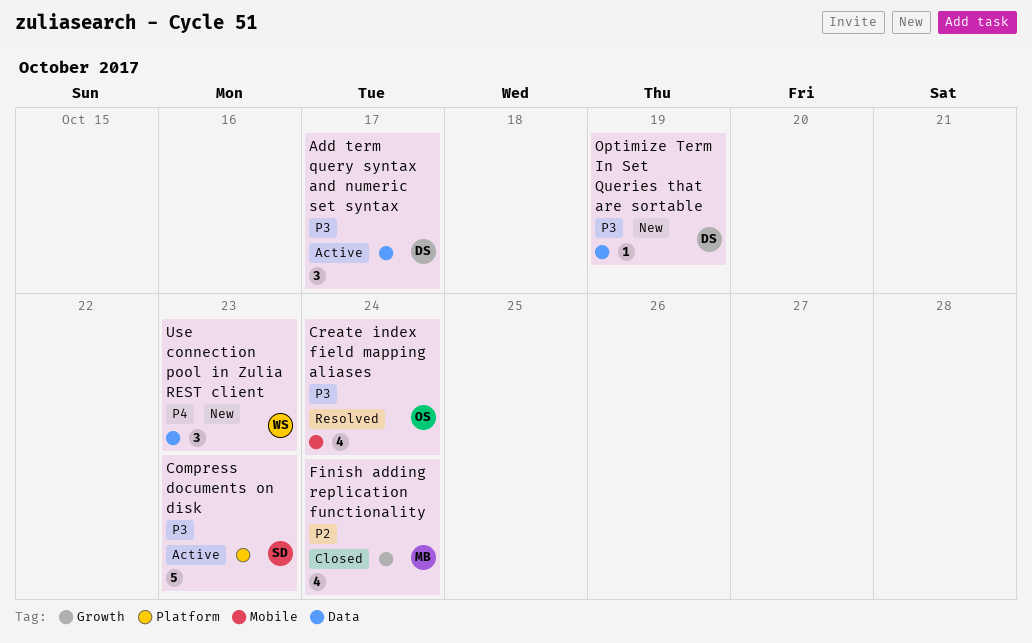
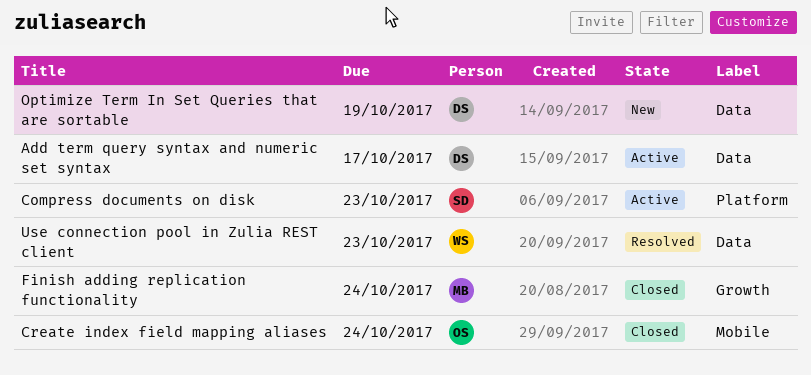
Create index field mapping aliases, status: Resolved -> Closed
Use connection pool in Zulia REST client, status: New -> Resolved

